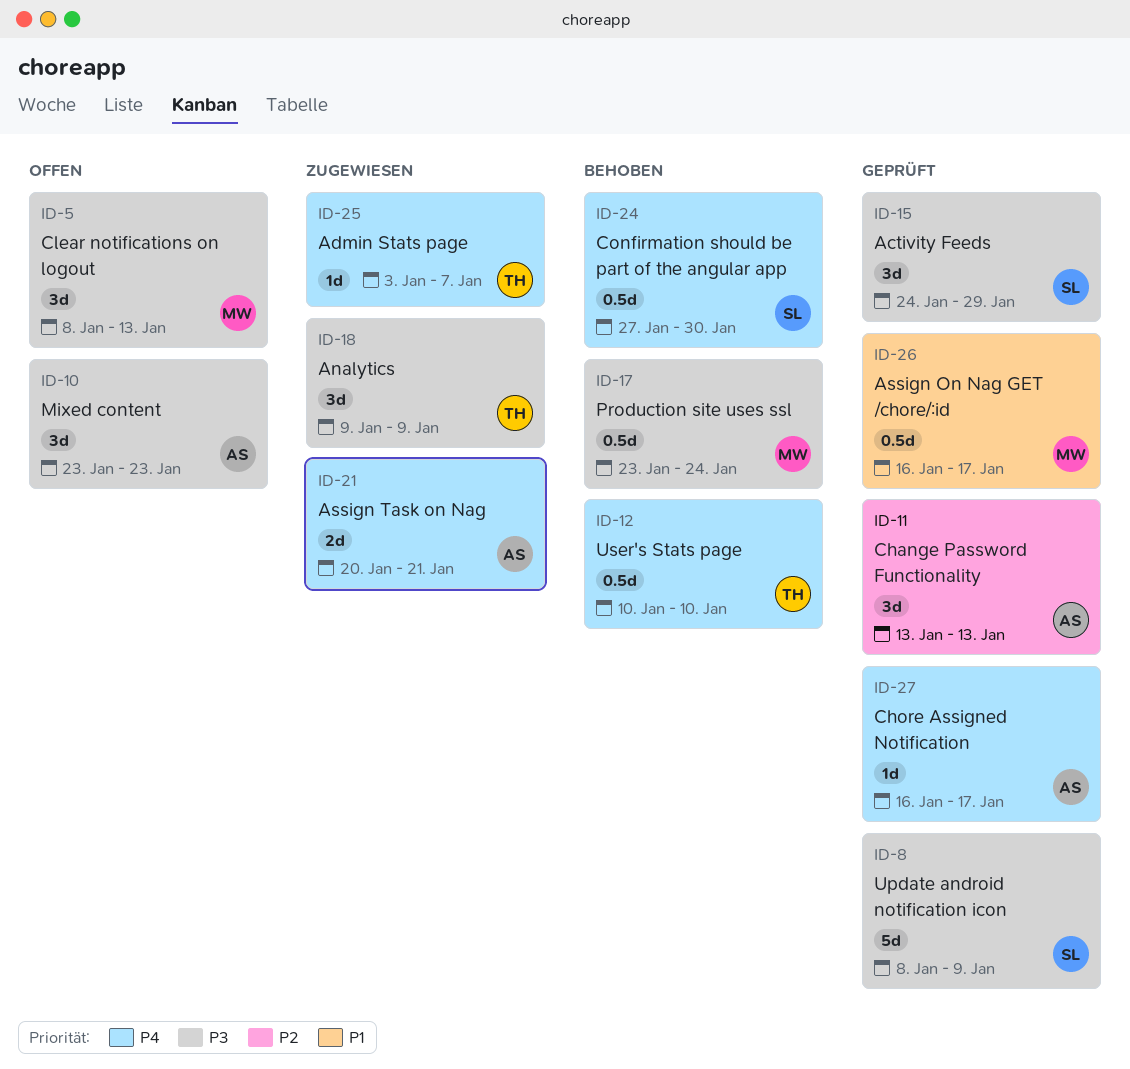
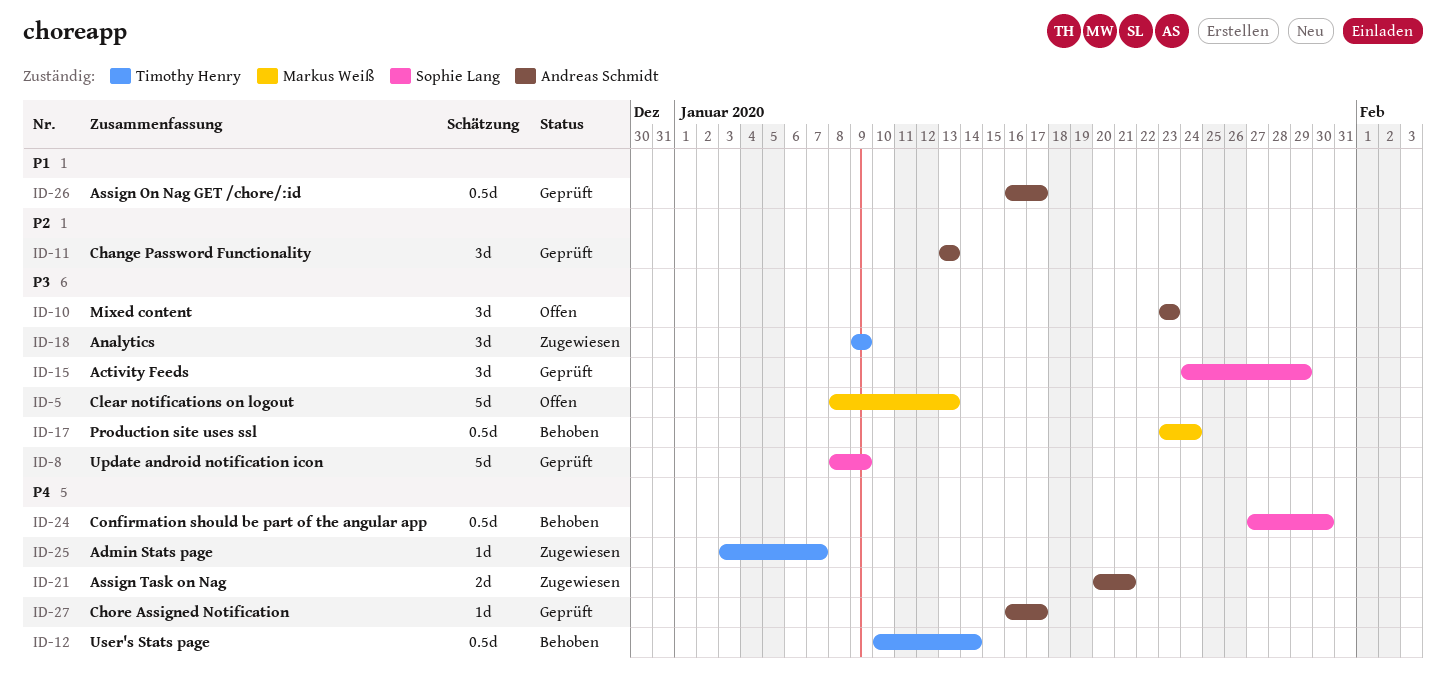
ID-5, estimate: 3d -> 5d
ID-12, due: Jan 10 -> Jan 14
ID-26, owner: Markus Weiß -> Andreas Schmidt

